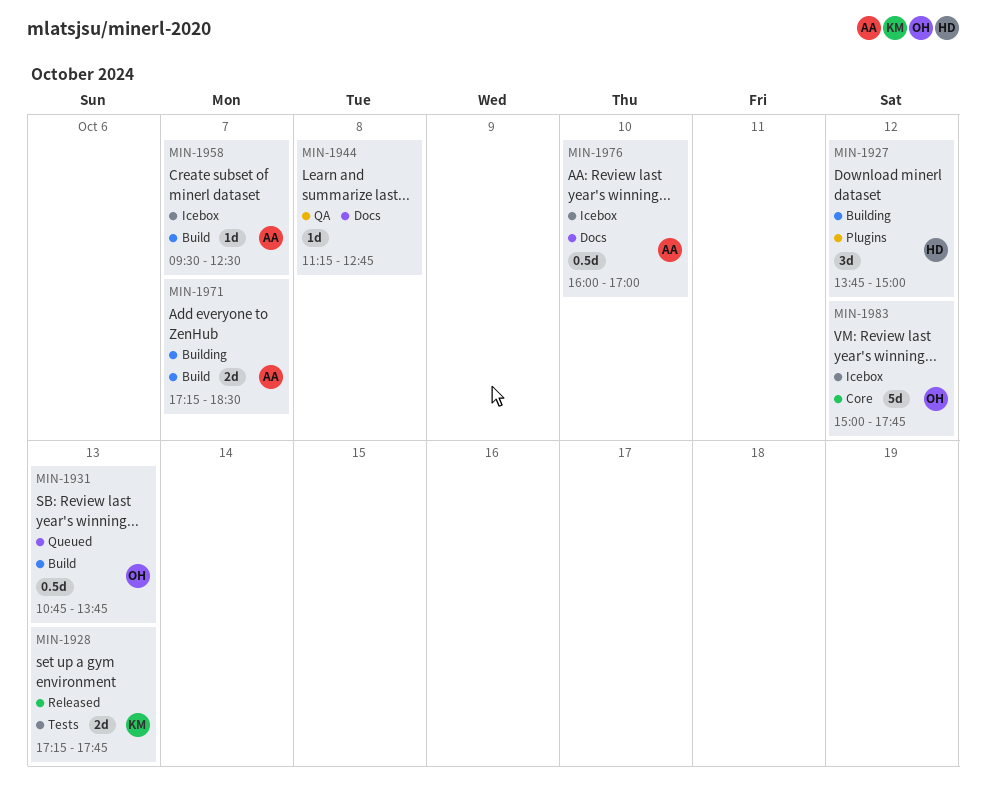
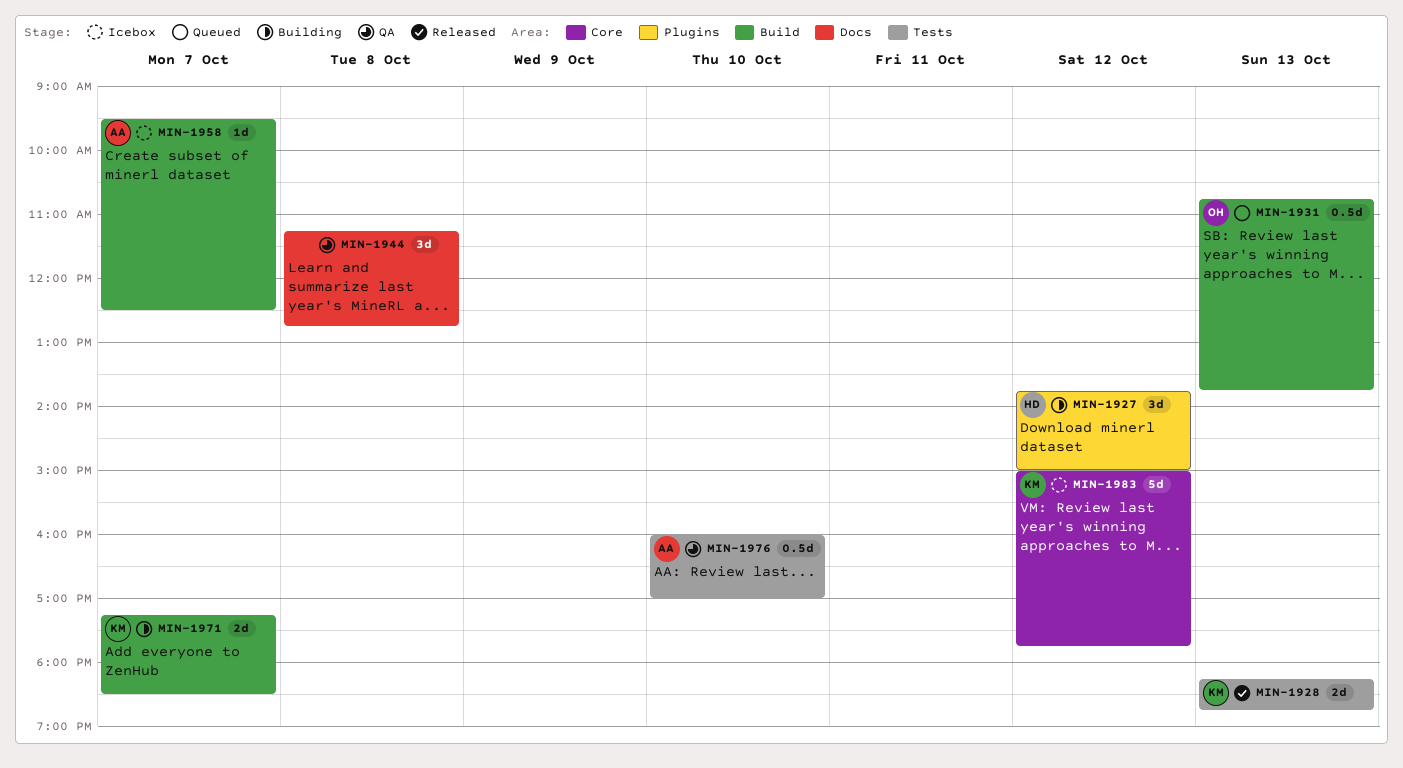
MIN-1928, begins: 17:15 -> 18:15
MIN-1928, ends: 17:45 -> 18:45
MIN-1944, estimate: 1d -> 3d
MIN-1971, owner: AA -> KM
MIN-1976, status: Icebox -> QA
MIN-1976, label: Docs -> Tests
MIN-1983, owner: OH -> KM

